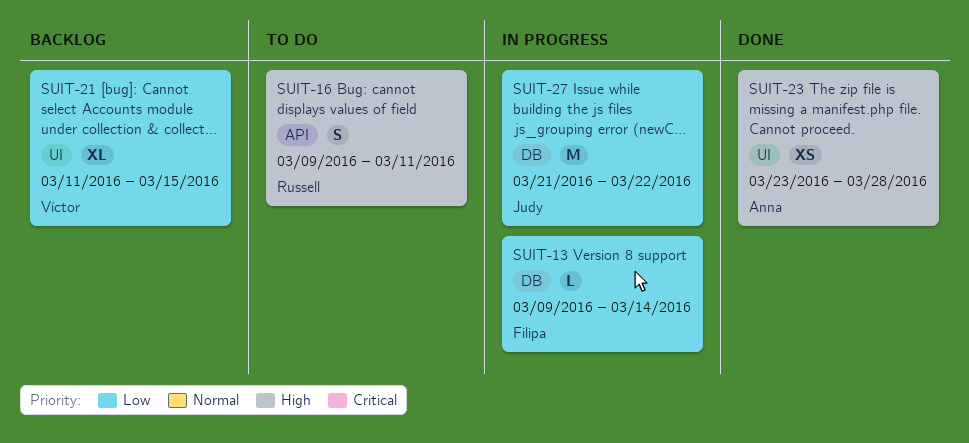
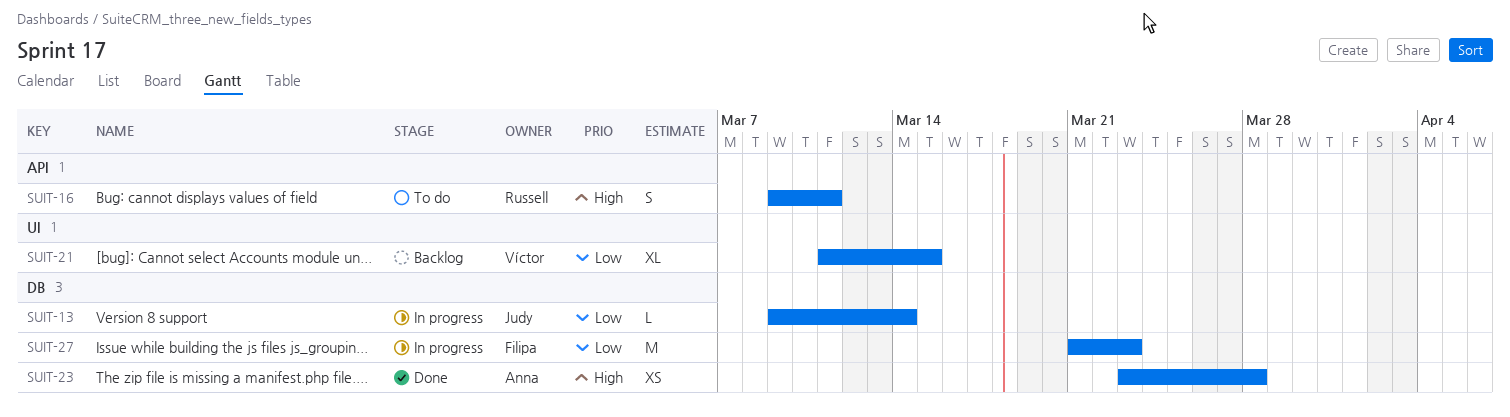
SUIT-13, owner: Filipa -> Judy
SUIT-23, label: UI -> DB
SUIT-27, owner: Judy -> Filipa
SUIT-27, due: Mar 22 -> Mar 23

